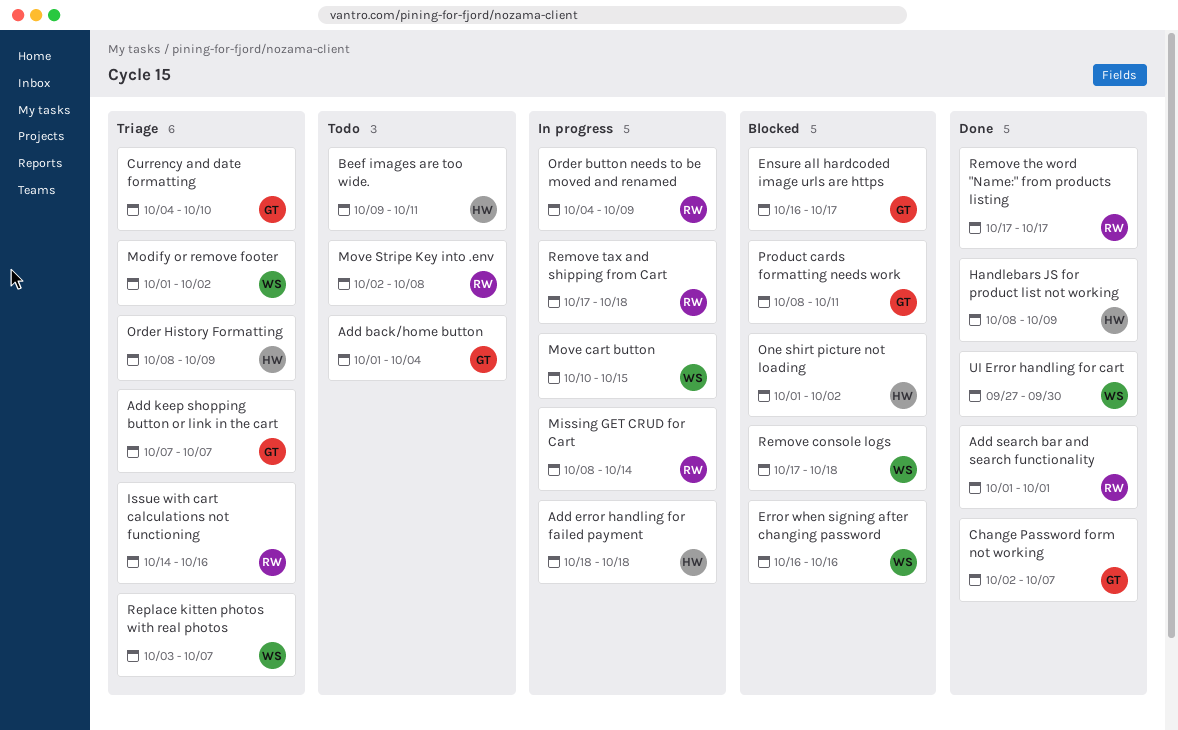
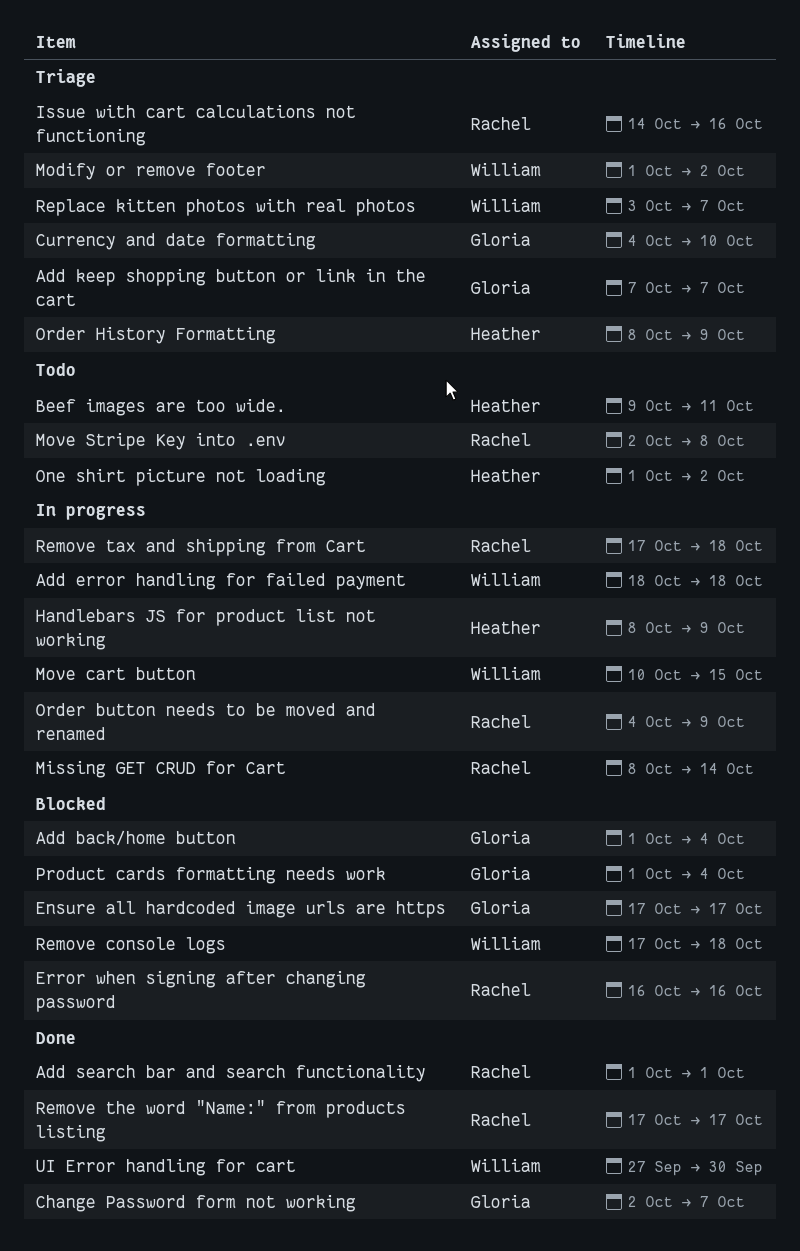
Add back/home button, status: Todo -> Blocked
Add error handling for failed payment, owner: Heather -> William
Ensure all hardcoded image urls are https, start: Oct 16 -> Oct 17
Error when signing after changing password, owner: William -> Rachel
Handlebars JS for product list not working, status: Done -> In progress
One shirt picture not loading, status: Blocked -> Todo
Product cards formatting needs work, start: Oct 8 -> Oct 1
Product cards formatting needs work, due: Oct 11 -> Oct 4

